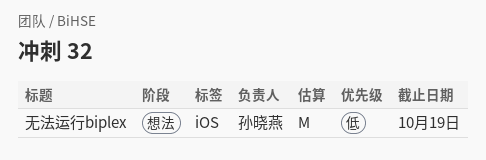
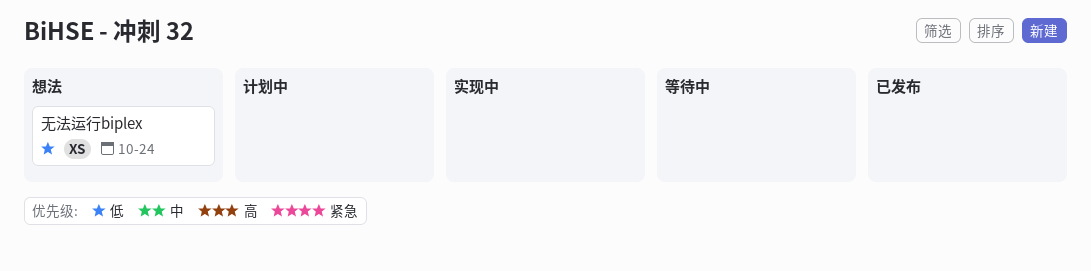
无法运行biplex, estimate: M -> XS
无法运行biplex, due: Oct 19 -> Oct 24

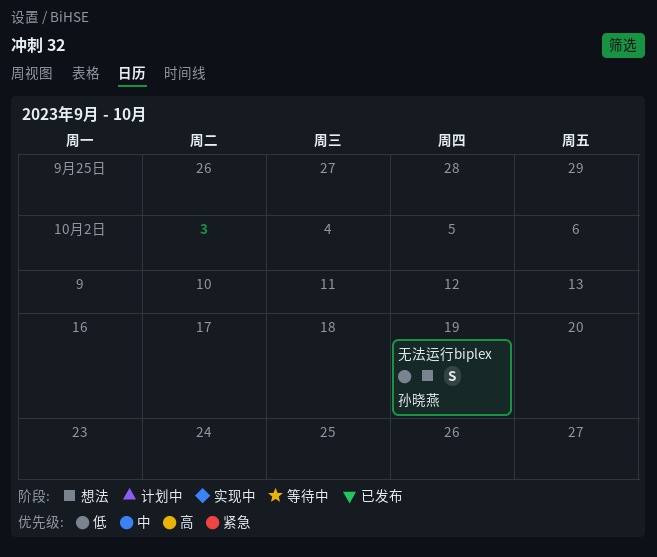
无法运行biplex, estimate: XS -> S
无法运行biplex, due: Oct 24 -> Oct 19

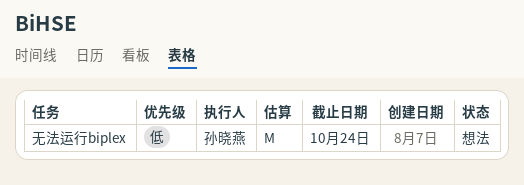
无法运行biplex, estimate: S -> M
无法运行biplex, due: Oct 19 -> Oct 24

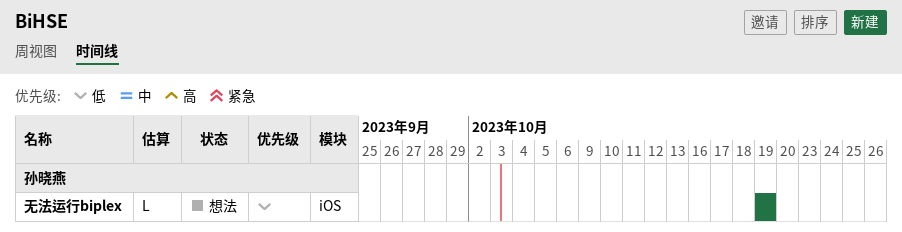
无法运行biplex, estimate: M -> L
无法运行biplex, due: Oct 24 -> Oct 19

